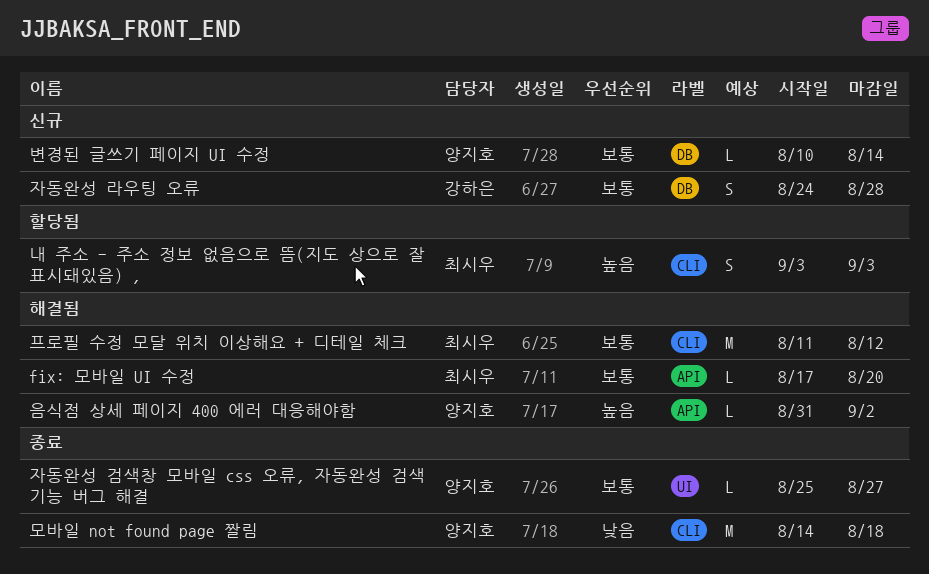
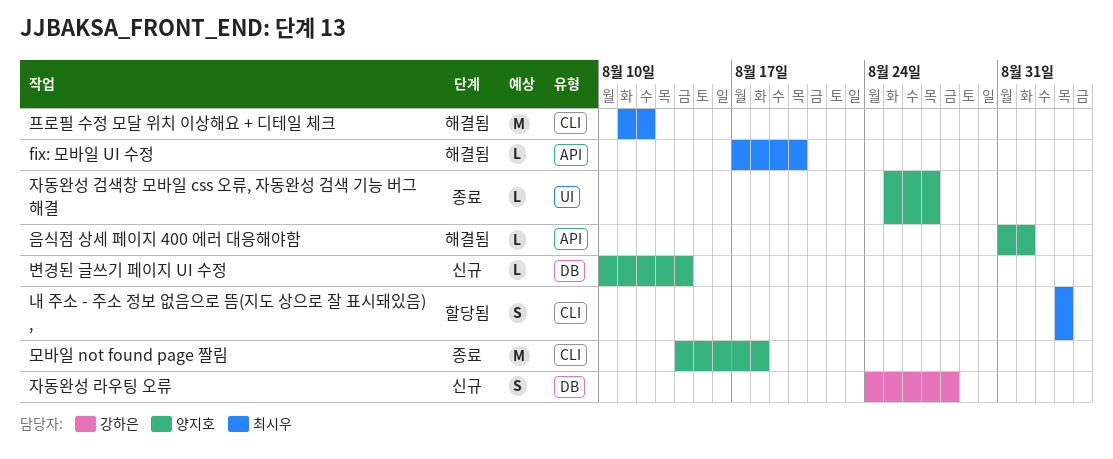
음식점 상세 페이지 400 에러 대응해야함, due: Sep 2 -> Sep 1

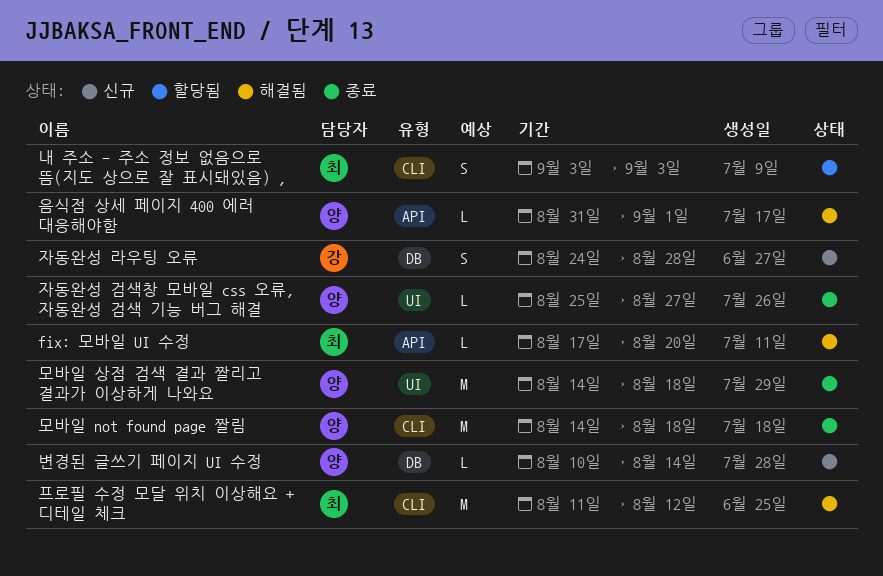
모바일 상점 검색 결과 짤리고 결과가 이상하게 나와요: none -> present

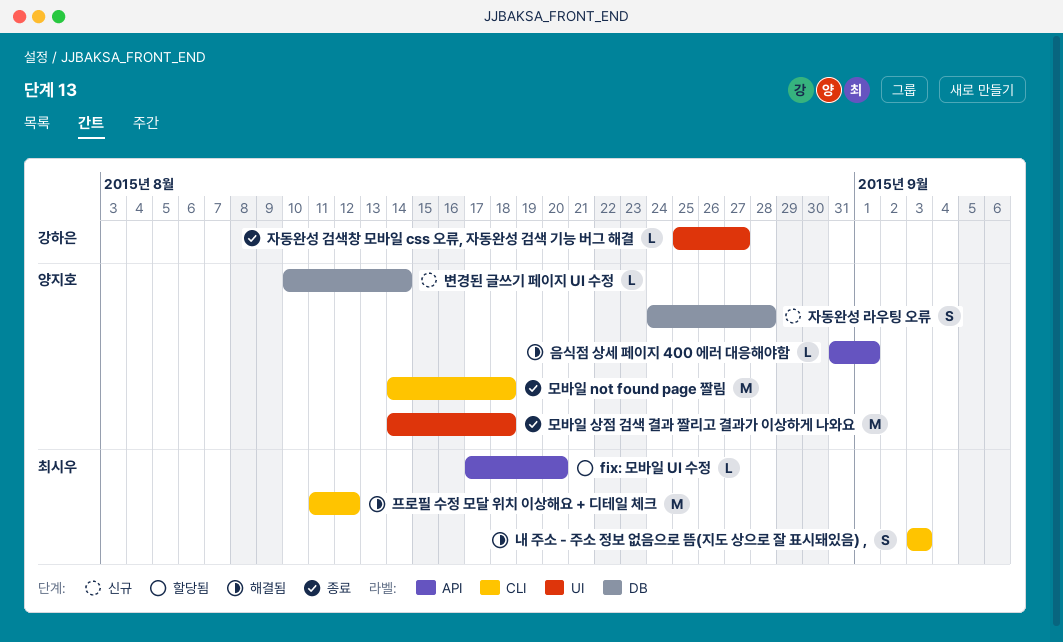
fix: 모바일 UI 수정, status: 해결됨 -> 할당됨
내 주소 - 주소 정보 없음으로 뜸(지도 상으로 잘 표시돼있음) ,, status: 할당됨 -> 해결됨
자동완성 검색창 모바일 css 오류, 자동완성 검색 기능 버그 해결, owner: 양지호 -> 강하은
자동완성 라우팅 오류, owner: 강하은 -> 양지호

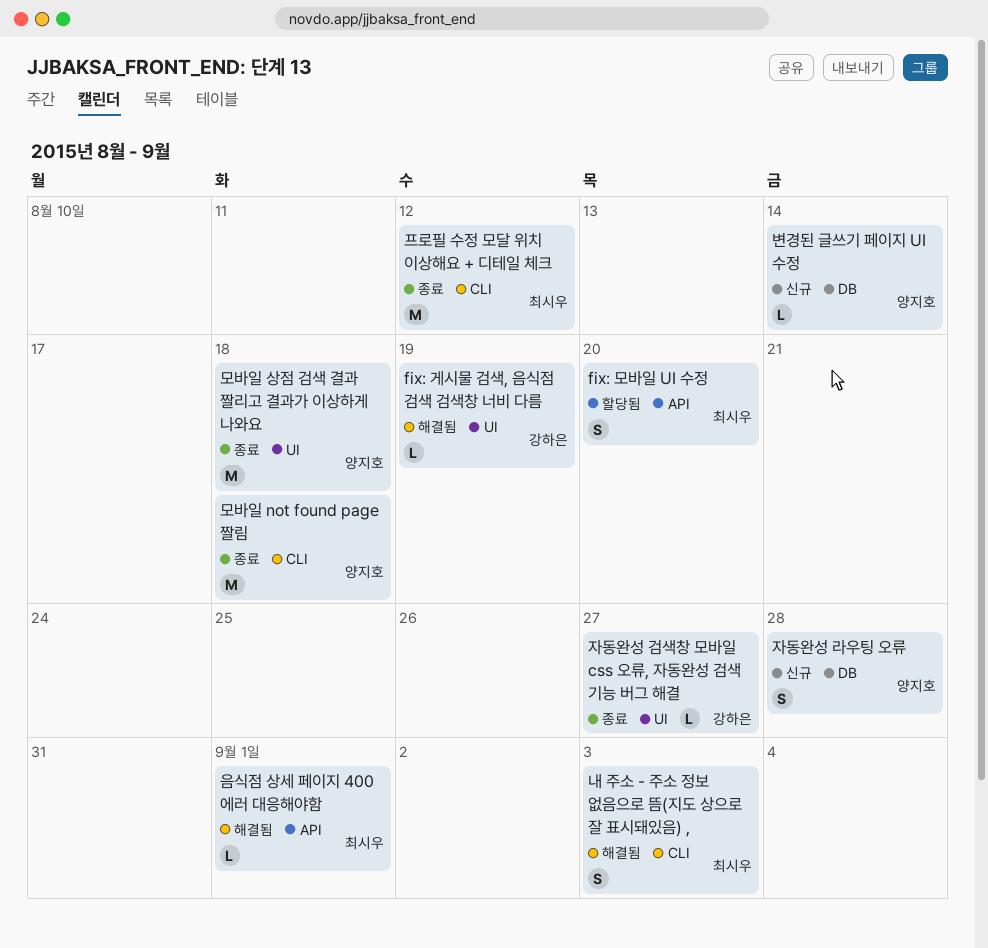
fix: 게시물 검색, 음식점 검색 검색창 너비 다름: none -> present
fix: 모바일 UI 수정, estimate: L -> S
음식점 상세 페이지 400 에러 대응해야함, owner: 양지호 -> 최시우
프로필 수정 모달 위치 이상해요 + 디테일 체크, status: 해결됨 -> 종료

